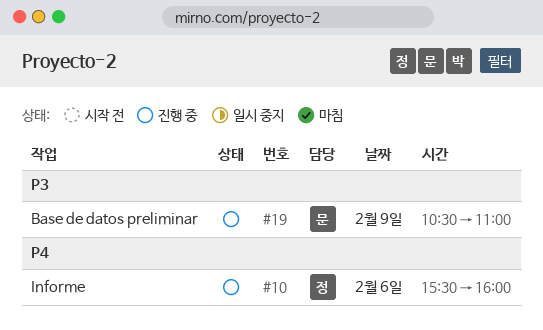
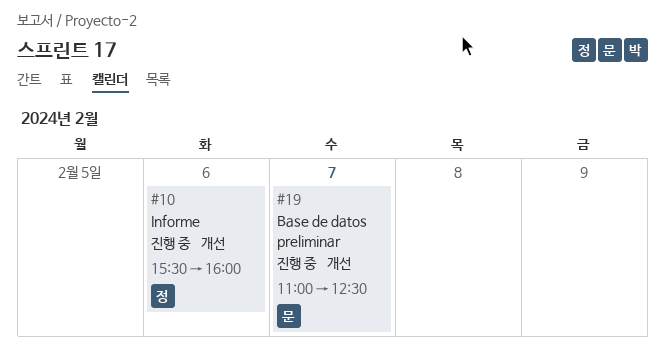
#19, day: Feb 9 -> Feb 7
#19, begins: 10:30 -> 11:00
#19, ends: 11:00 -> 12:30

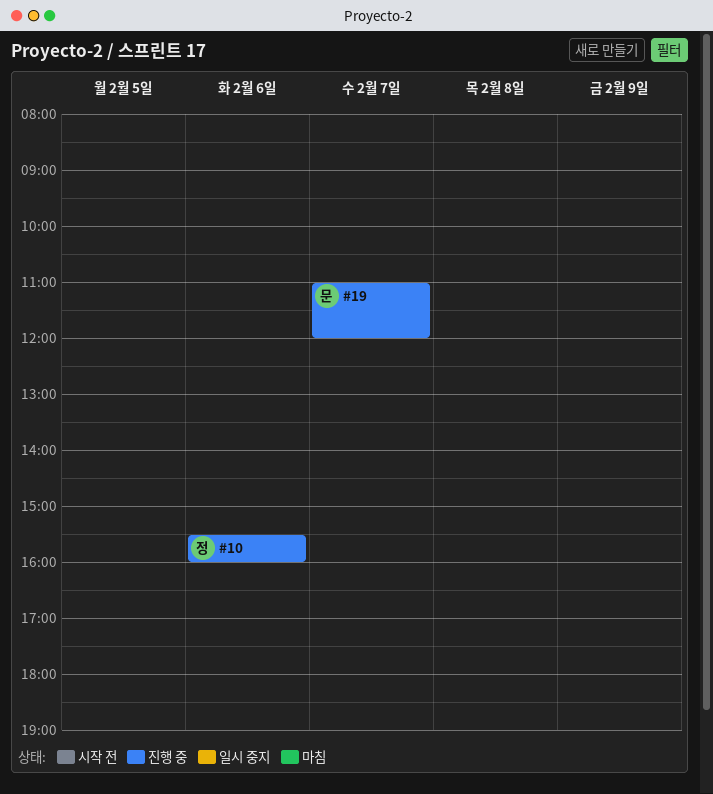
#19, ends: 12:30 -> 12:00

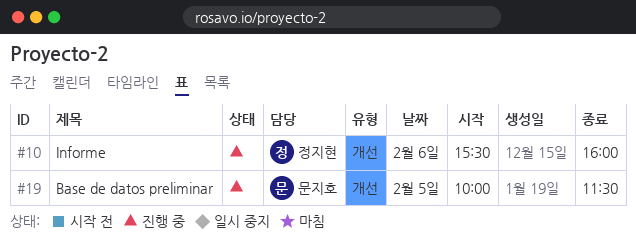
#19, day: Feb 7 -> Feb 5
#19, begins: 11:00 -> 10:00
#19, ends: 12:00 -> 11:30

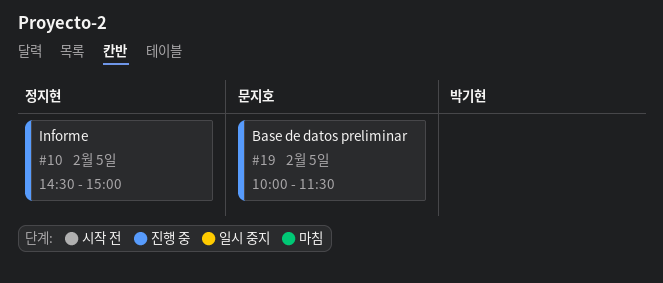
#10, day: Feb 6 -> Feb 5
#10, begins: 15:30 -> 14:30
#10, ends: 16:00 -> 15:00

